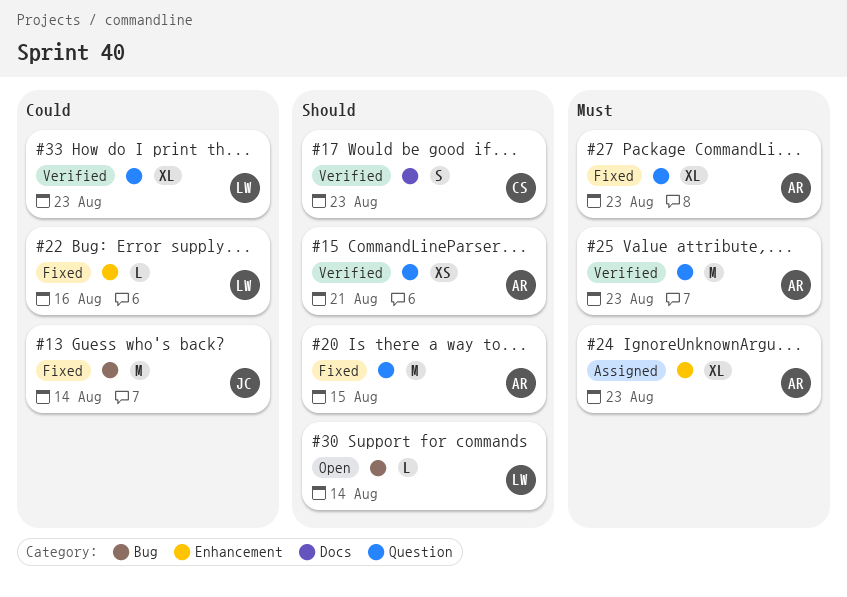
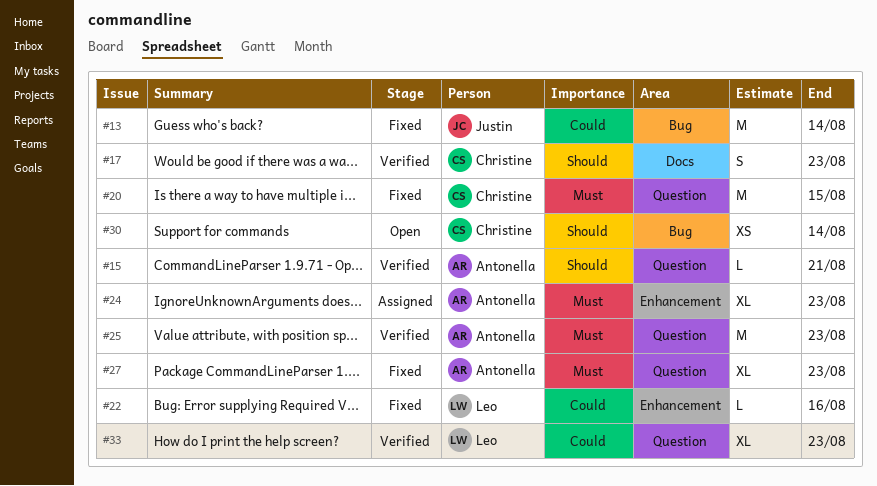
#15, estimate: XS -> L
#20, owner: Antonella -> Christine
#20, priority: Should -> Must
#30, owner: Leo -> Christine
#30, estimate: L -> XS

